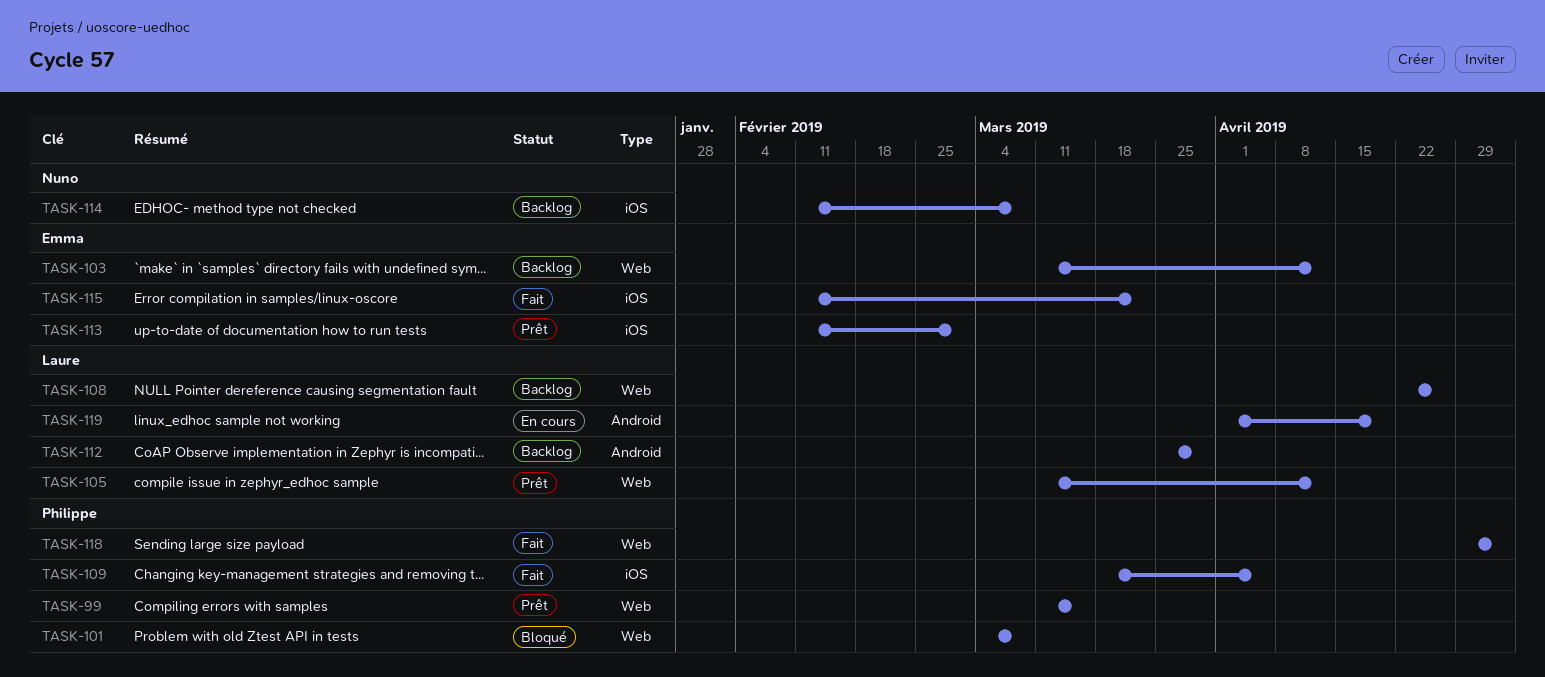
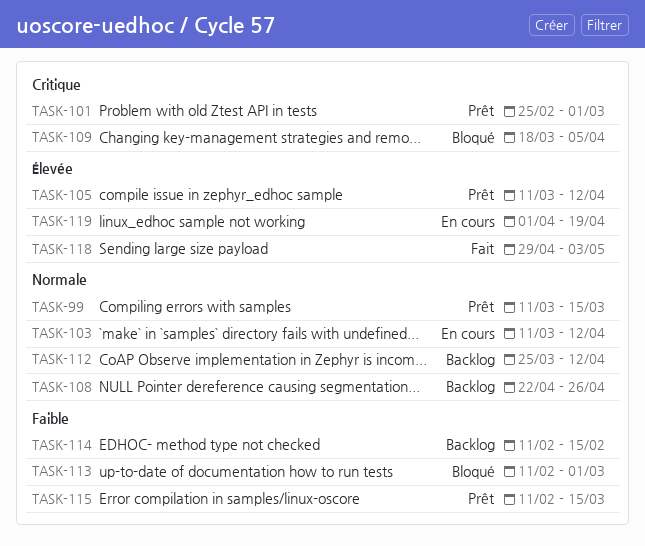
TASK-101, status: Bloqué -> Prêt
TASK-101, start: Mar 4 -> Feb 25
TASK-101, due: Mar 8 -> Mar 1
TASK-103, status: Backlog -> En cours
TASK-109, status: Fait -> Bloqué
TASK-112, due: Mar 29 -> Apr 12
TASK-113, status: Prêt -> Bloqué
TASK-114, due: Mar 8 -> Feb 15
TASK-115, status: Fait -> Prêt
TASK-115, due: Mar 22 -> Mar 15

